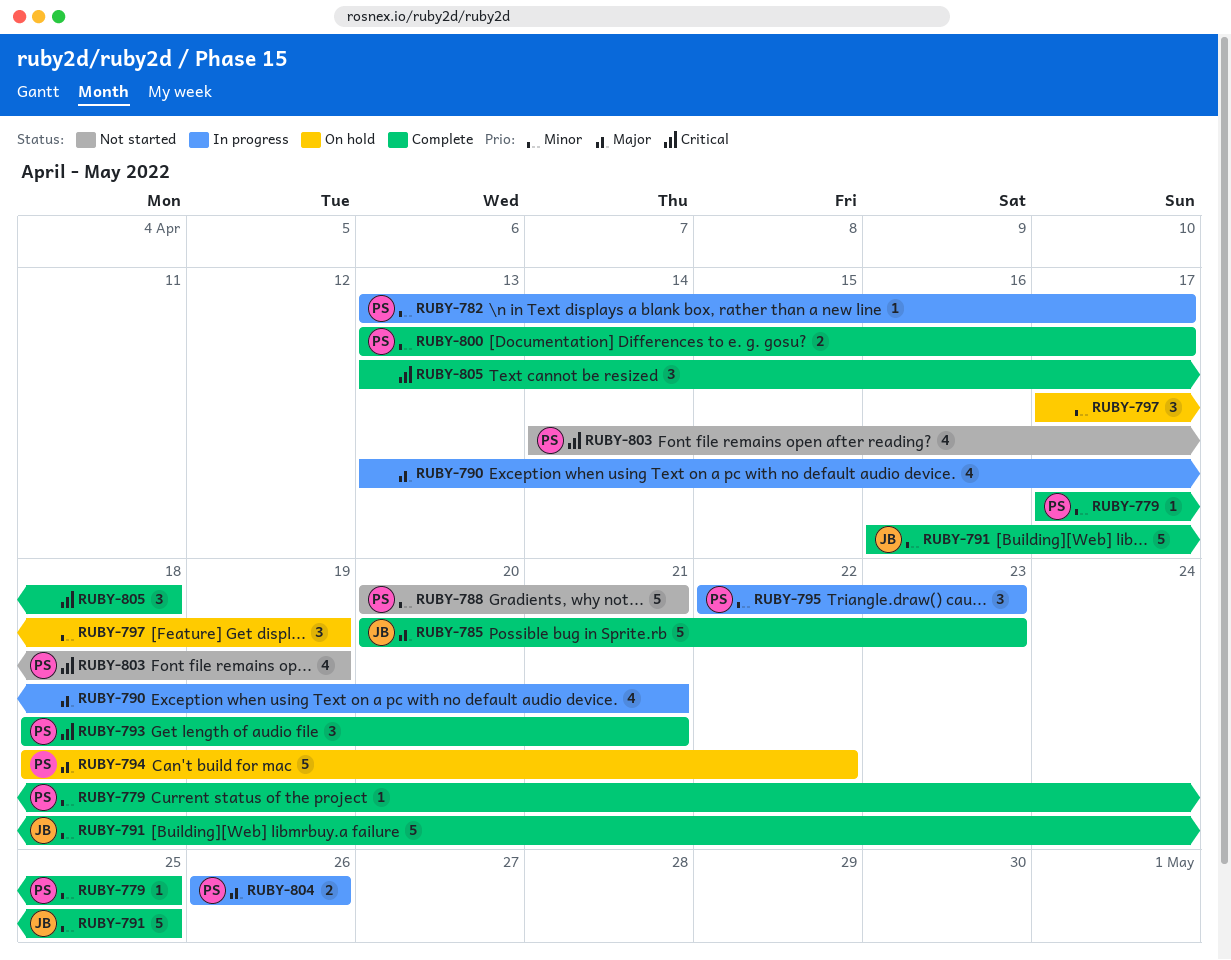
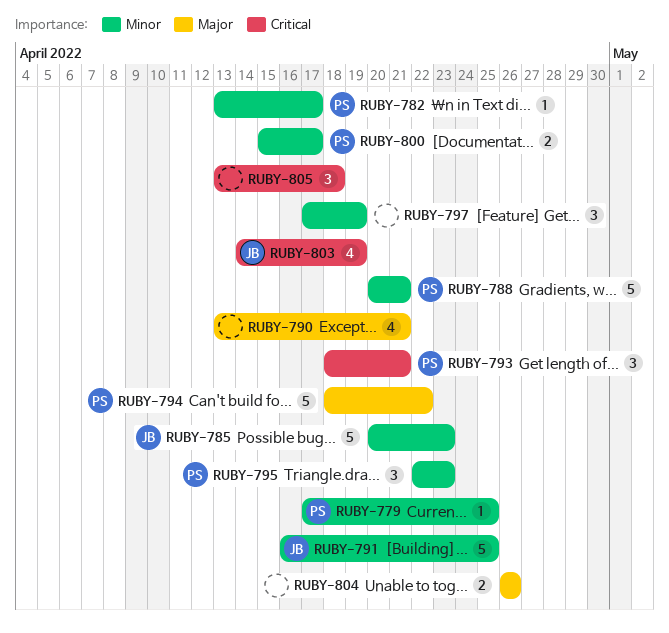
RUBY-785, priority: Major -> Minor
RUBY-800, start: Apr 13 -> Apr 15
RUBY-803, owner: PS -> JB
RUBY-804, owner: PS -> none

